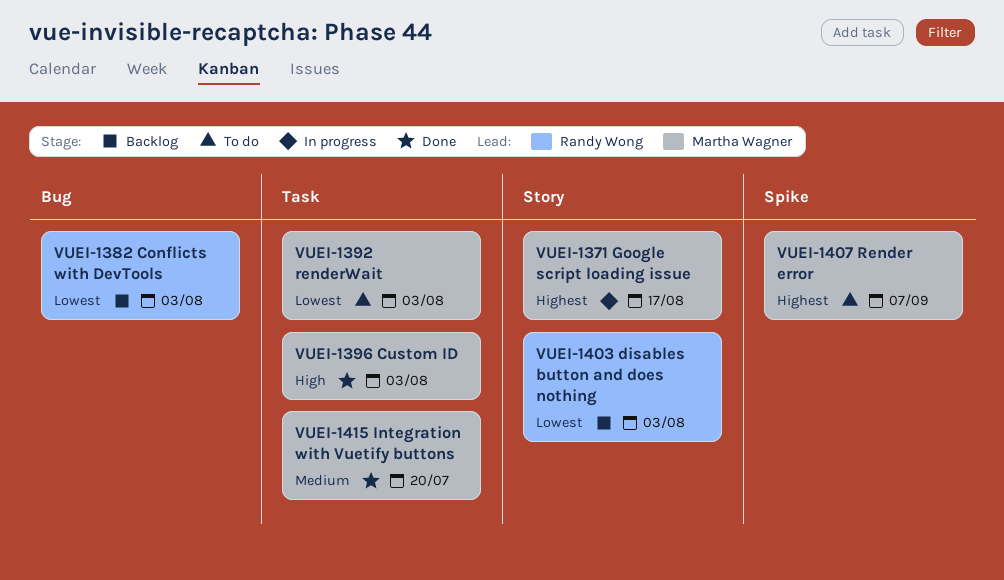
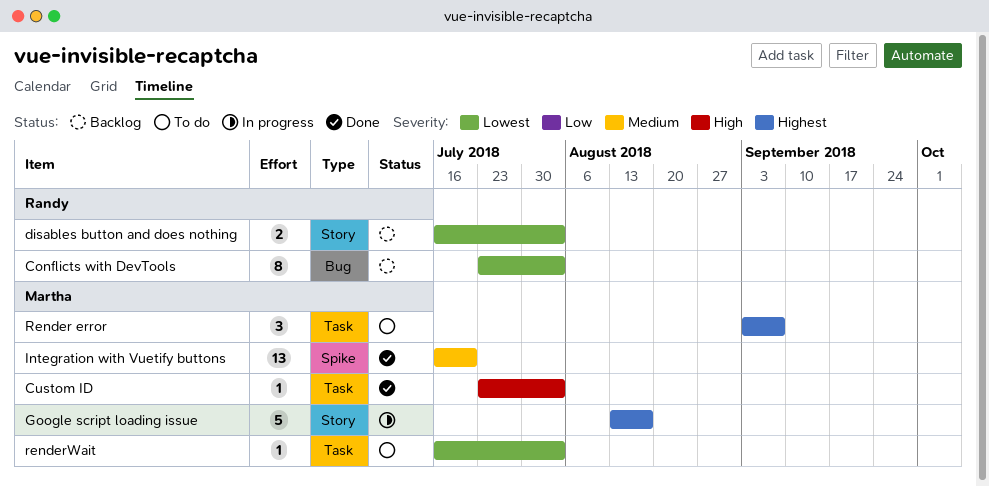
Integration with Vuetify buttons, label: Task -> Spike
Render error, label: Spike -> Task

